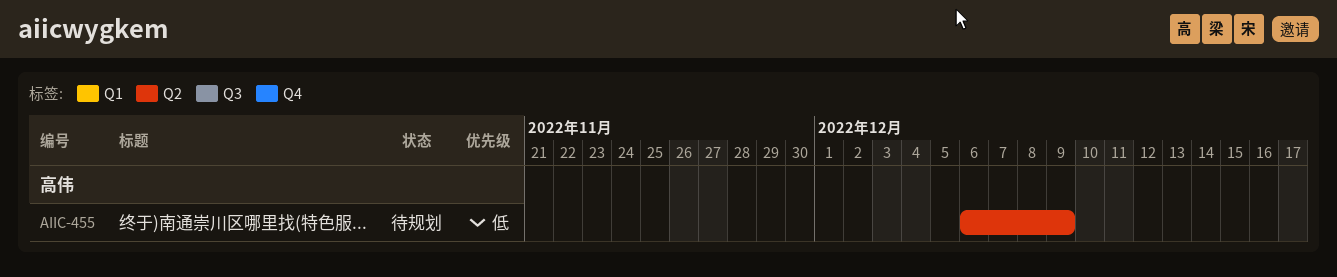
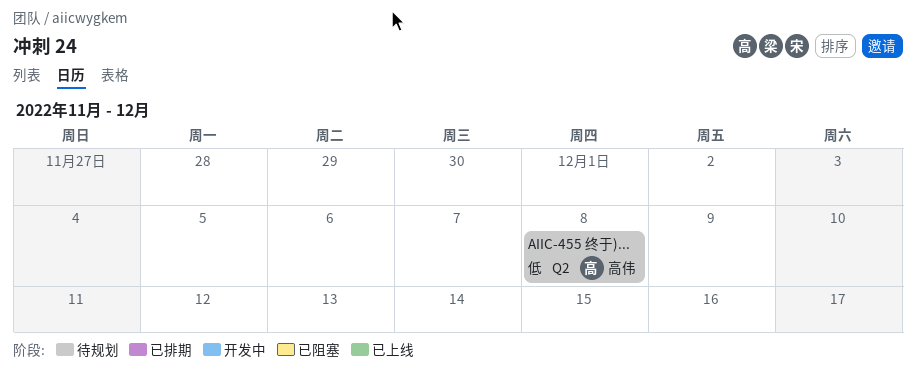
AIIC-455, due: Dec 9 -> Dec 8

